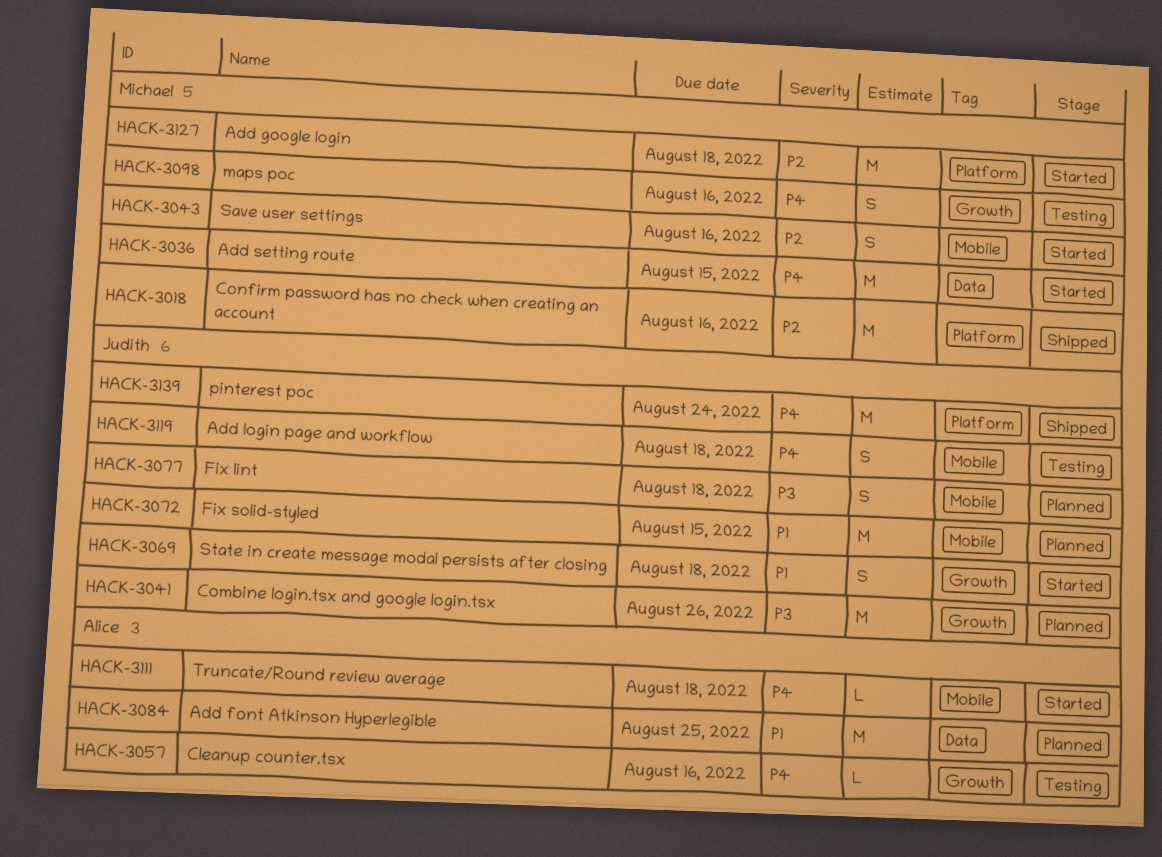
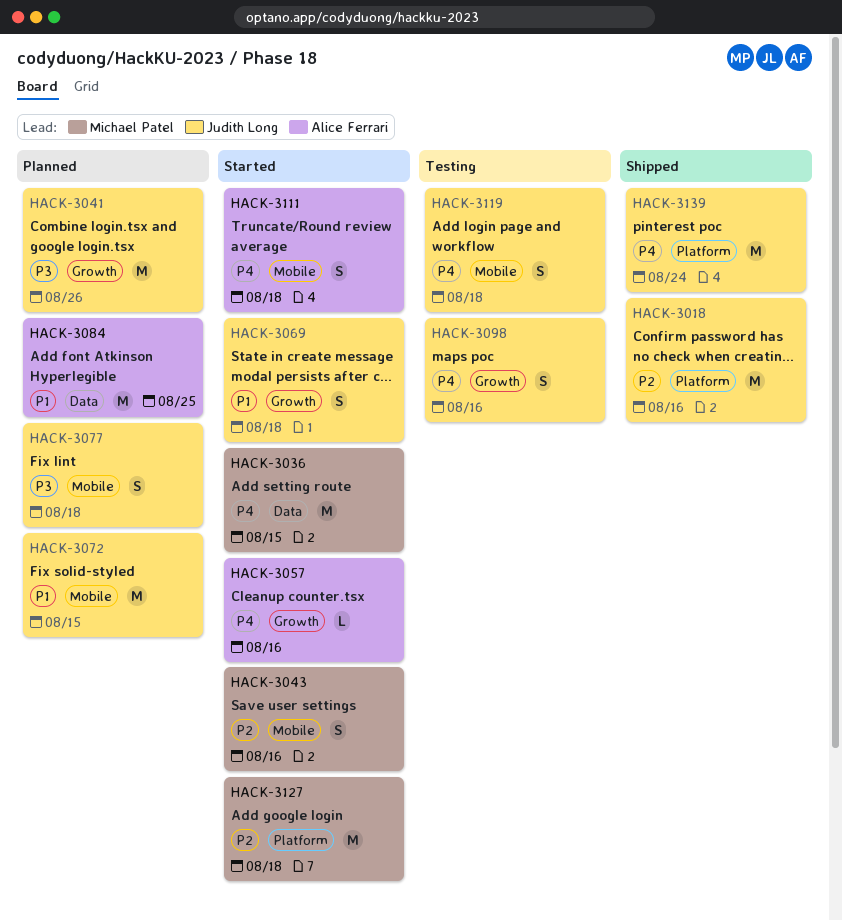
HACK-3018, owner: Michael Patel -> Judith Long
HACK-3057, status: Testing -> Started
HACK-3098, owner: Michael Patel -> Judith Long
HACK-3111, estimate: L -> S

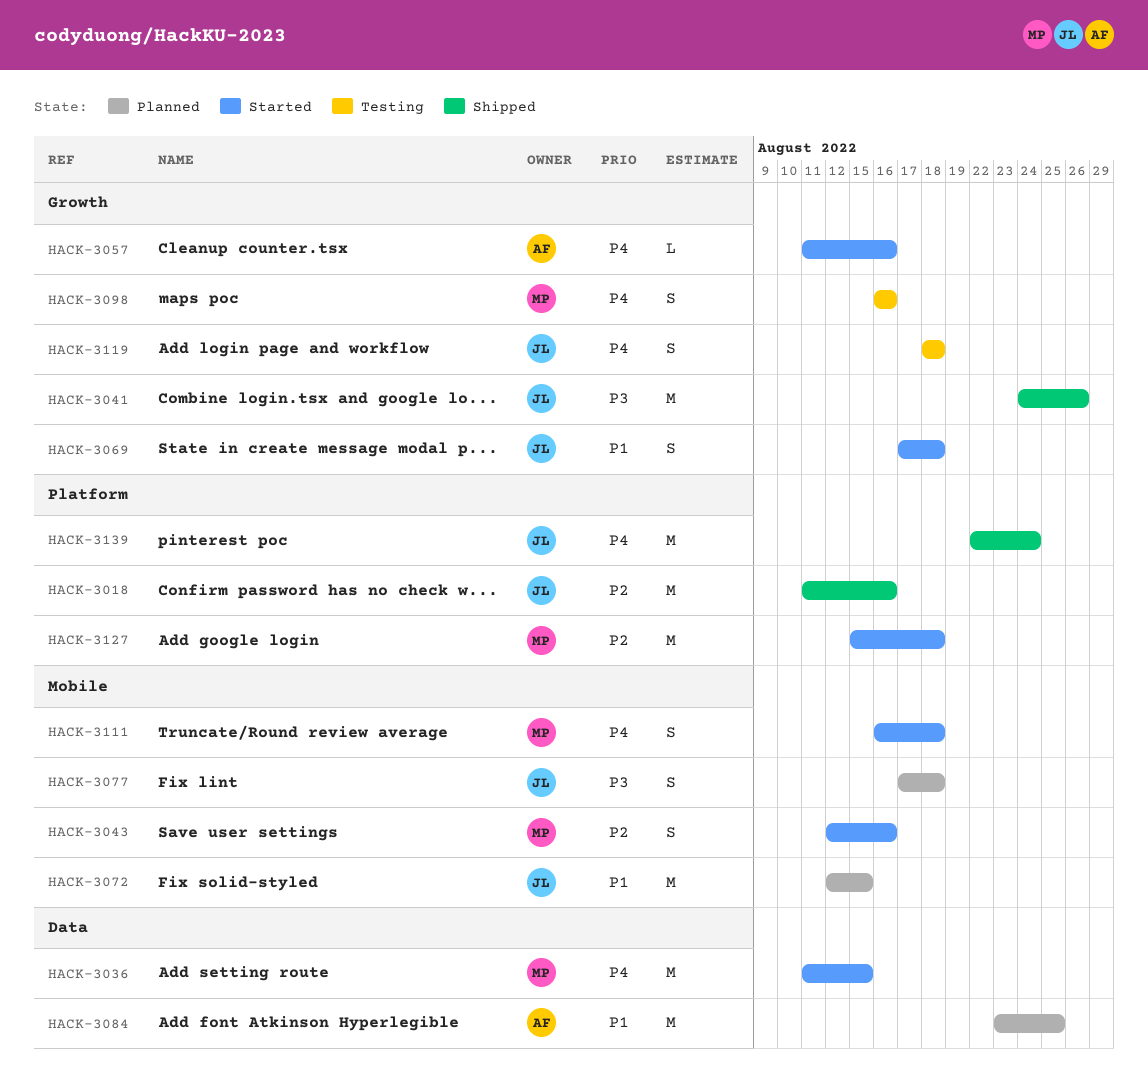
HACK-3041, status: Planned -> Shipped
HACK-3098, owner: Judith Long -> Michael Patel
HACK-3111, owner: Alice Ferrari -> Michael Patel
HACK-3119, label: Mobile -> Growth

